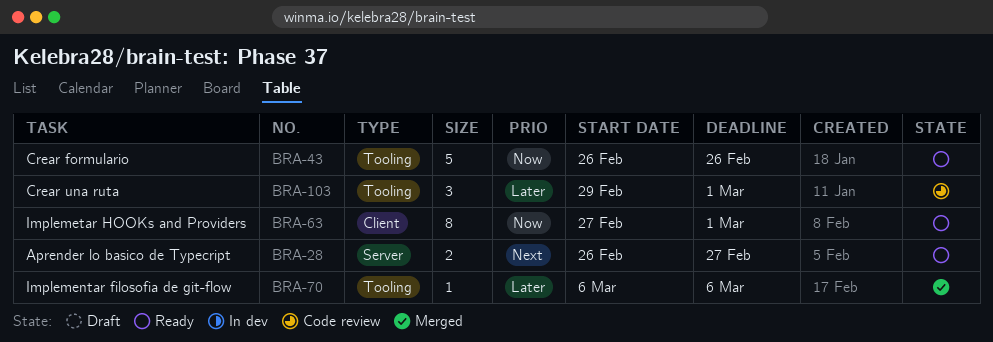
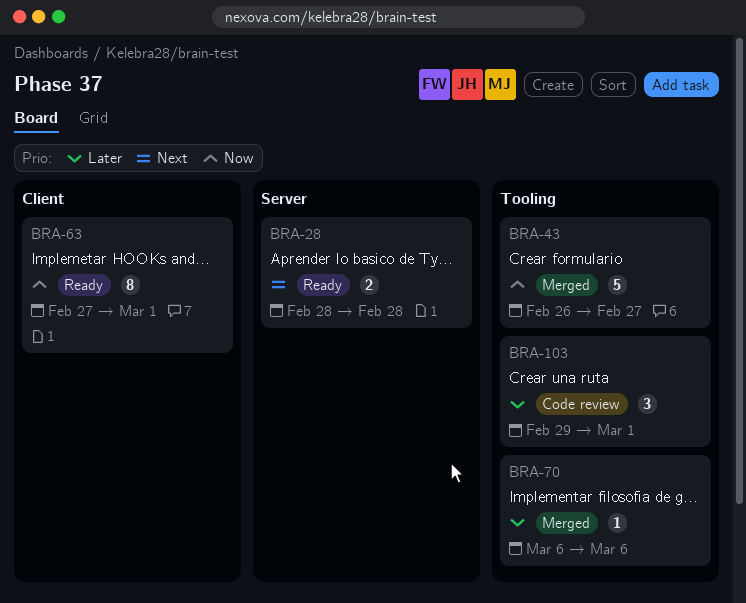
BRA-28, start: Feb 26 -> Feb 28
BRA-28, due: Feb 27 -> Feb 28
BRA-43, status: Ready -> Merged
BRA-43, due: Feb 26 -> Feb 27

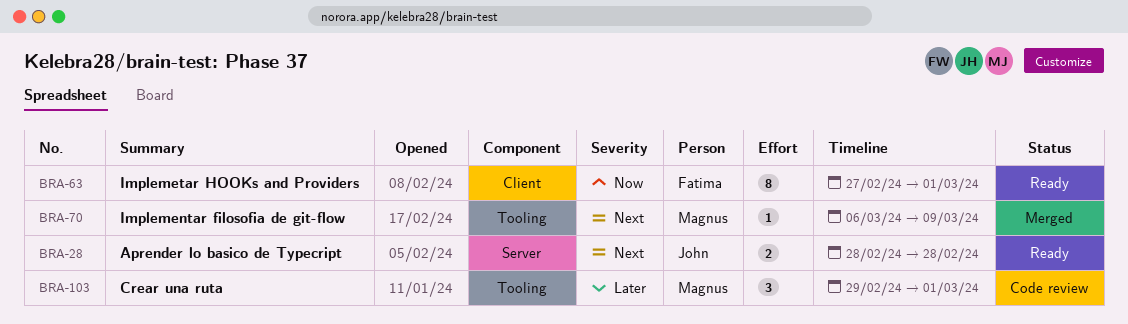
BRA-43: present -> none
BRA-70, priority: Later -> Next
BRA-70, due: Mar 6 -> Mar 9

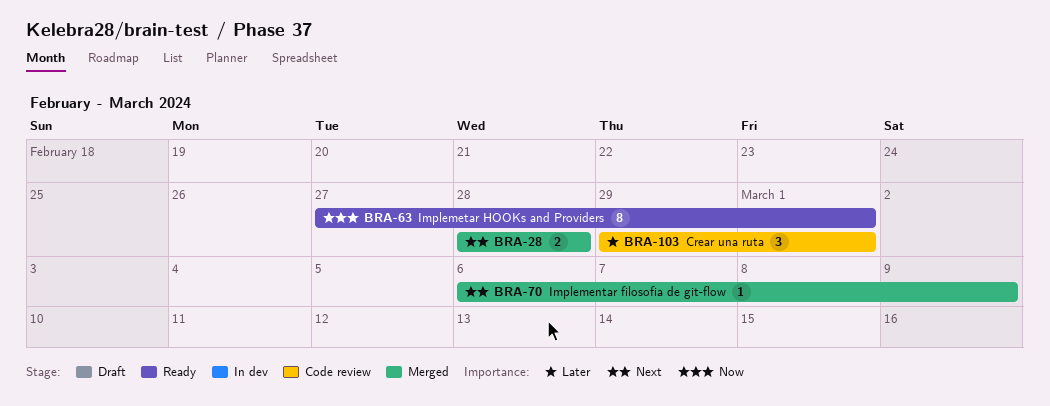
BRA-28, status: Ready -> Merged

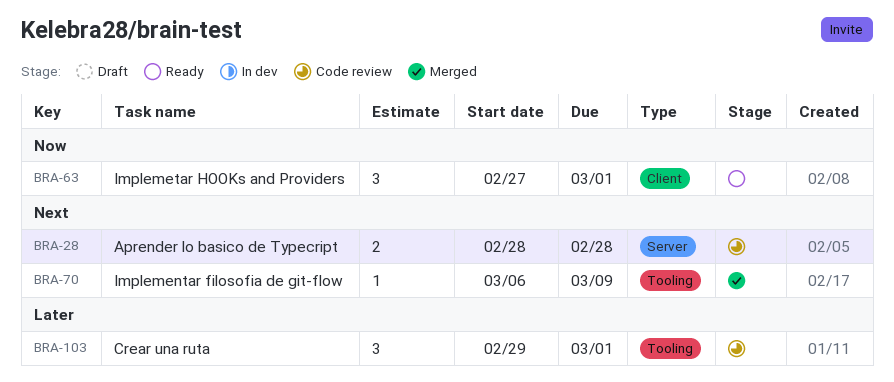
BRA-28, status: Merged -> Code review
BRA-63, estimate: 8 -> 3

